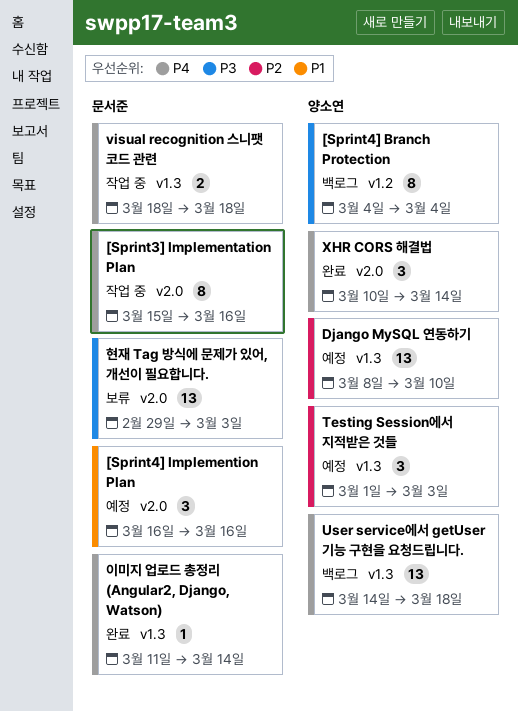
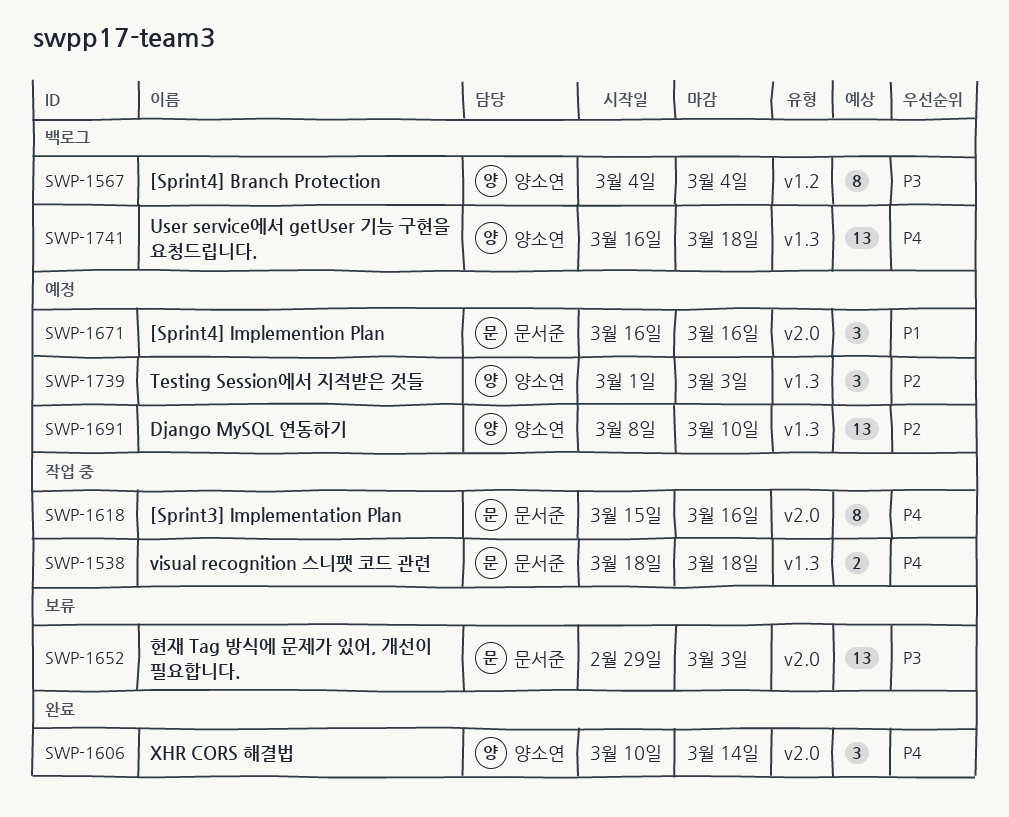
User service에서 getUser 기능 구현을 요청드립니다., start: Mar 14 -> Mar 16
이미지 업로드 총정리 (Angular2, Django, Watson): present -> none

